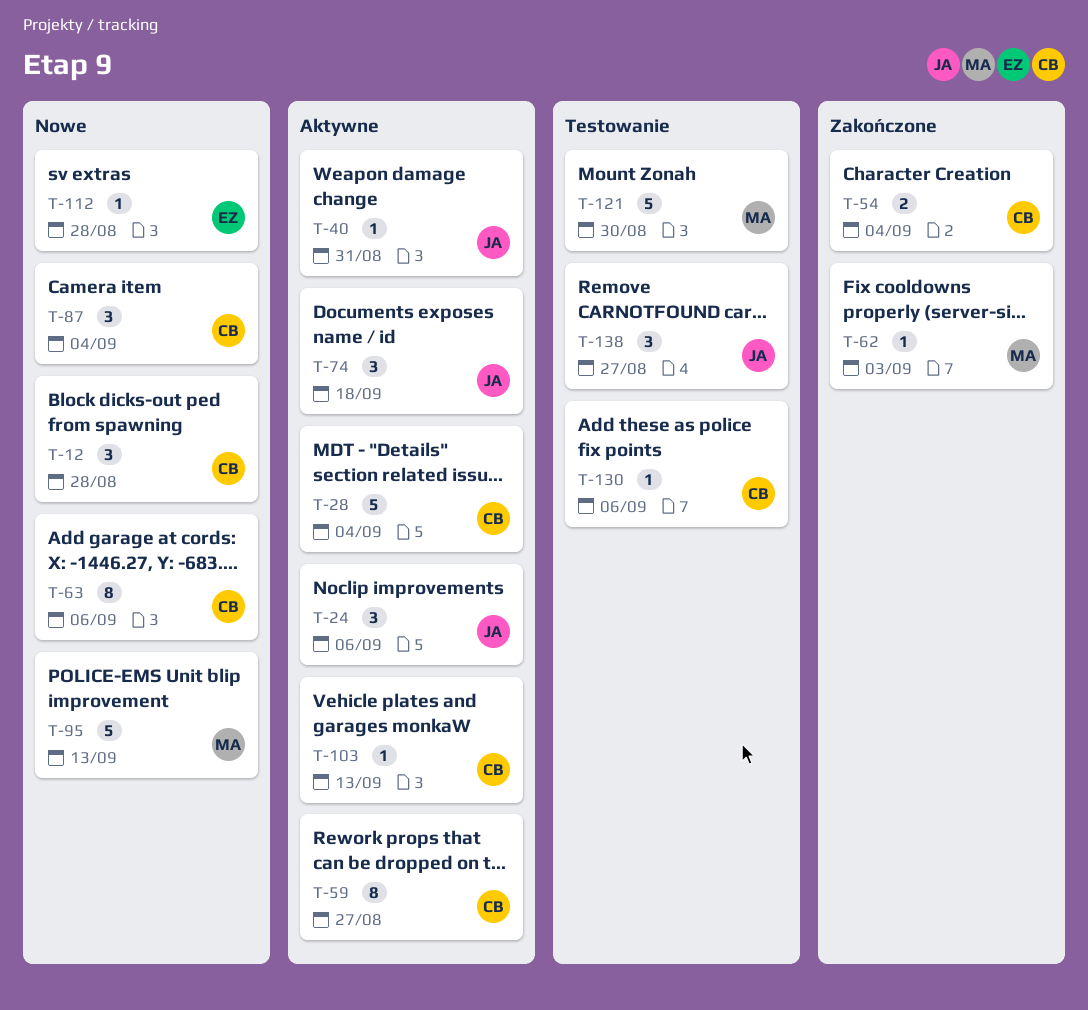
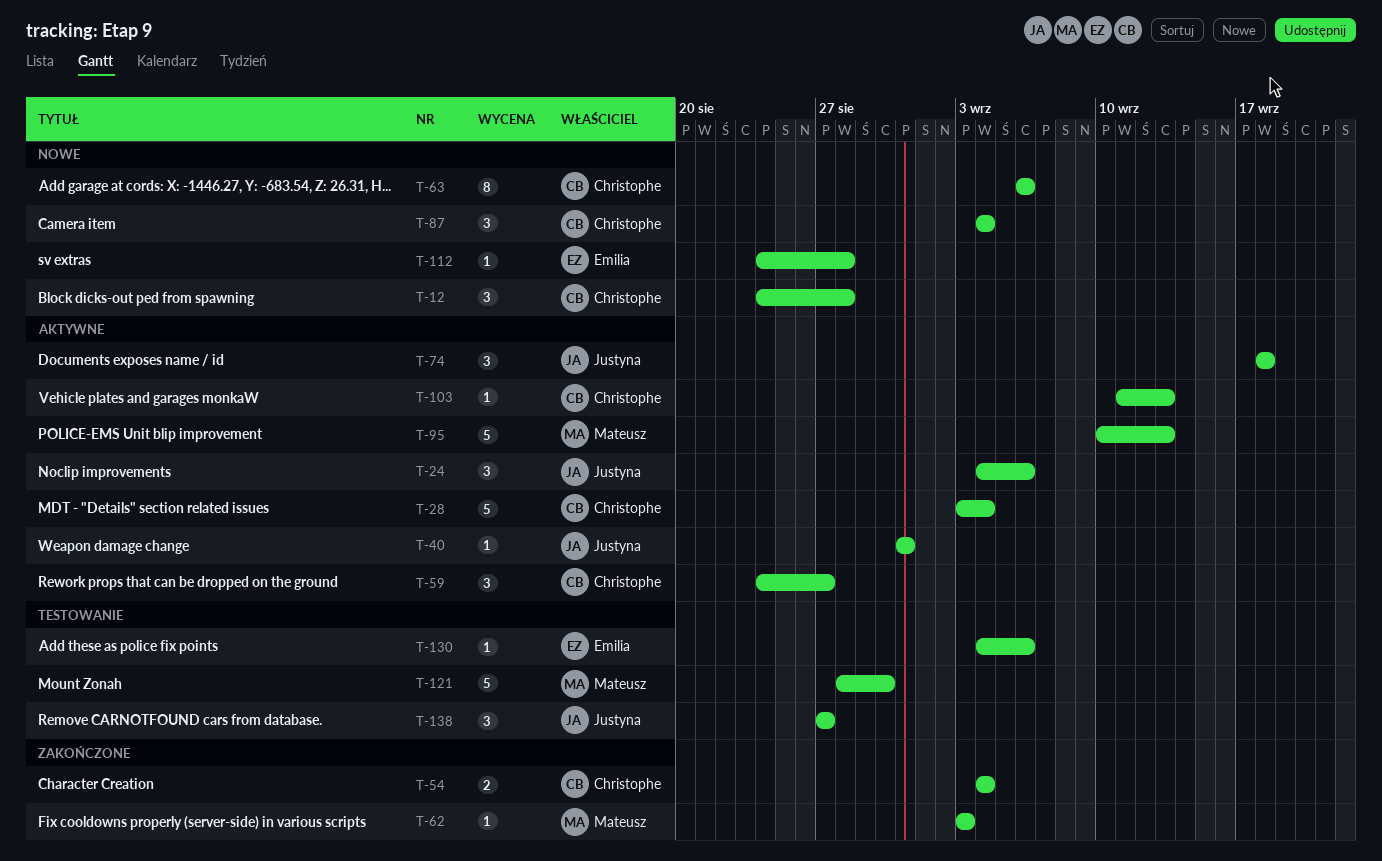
T-59, estimate: 8 -> 3
T-95, status: Nowe -> Aktywne
T-130, owner: Christophe -> Emilia

